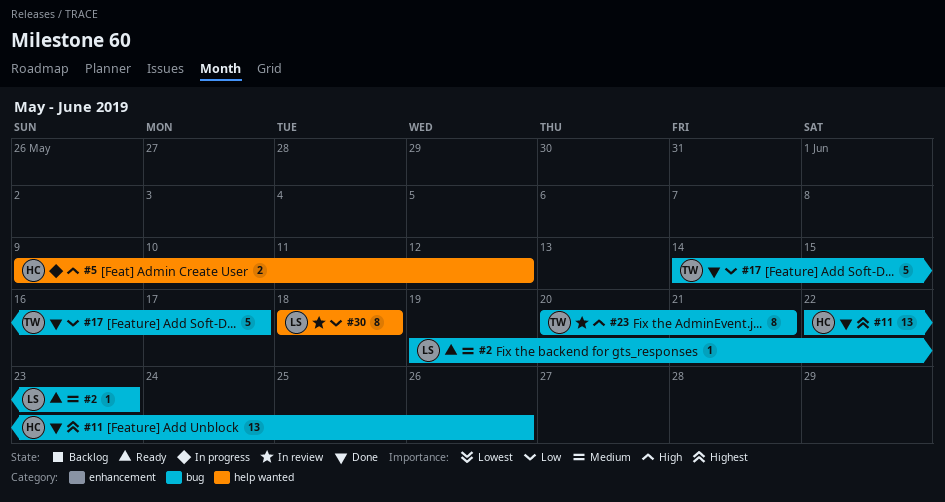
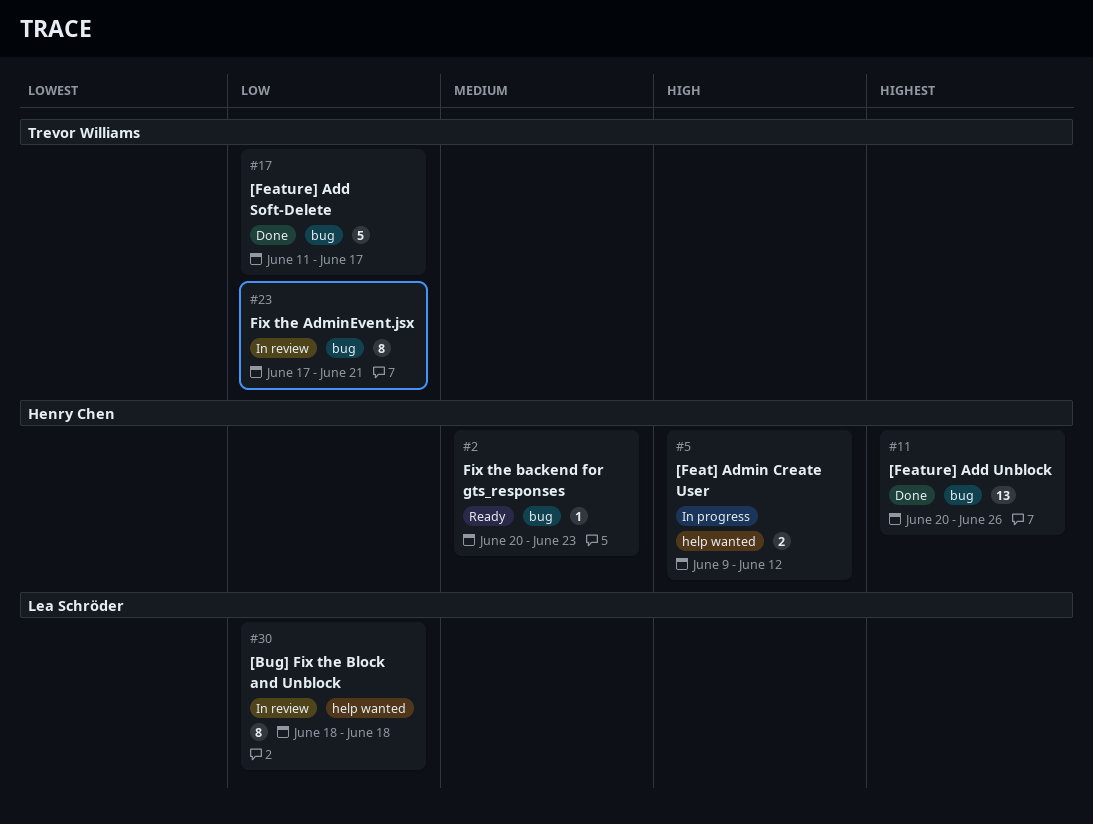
#2, owner: Lea Schröder -> Henry Chen
#2, start: Jun 19 -> Jun 20
#11, start: Jun 22 -> Jun 20
#17, start: Jun 14 -> Jun 11
#23, priority: High -> Low
#23, start: Jun 20 -> Jun 17

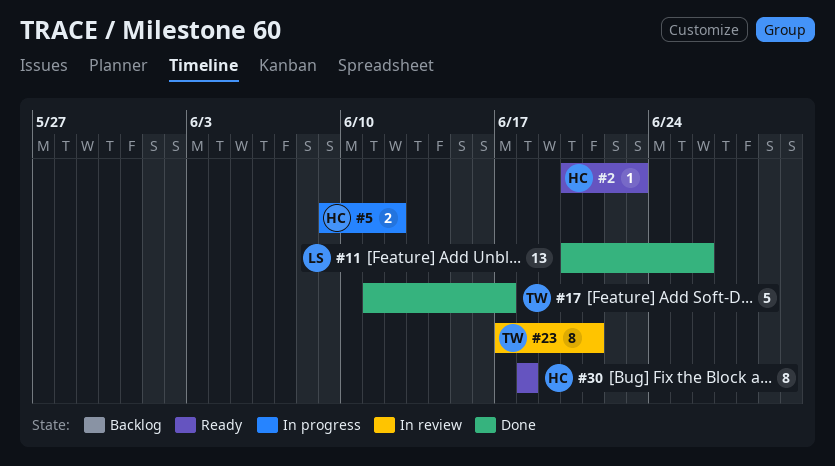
#11, owner: Henry Chen -> Lea Schröder
#30, status: In review -> Ready
#30, owner: Lea Schröder -> Henry Chen

